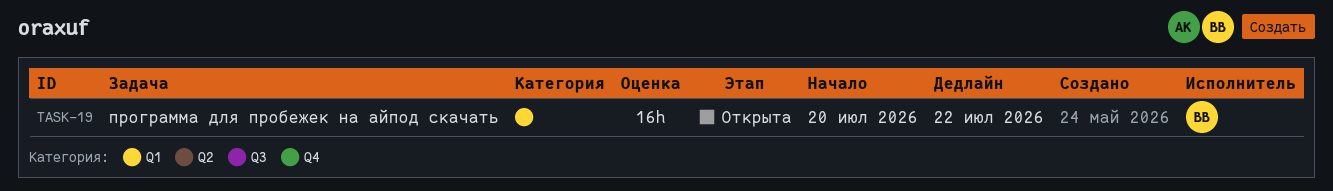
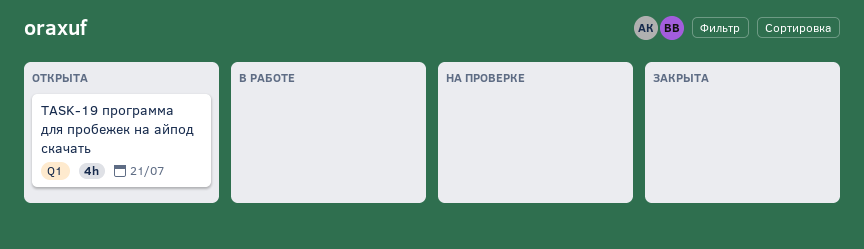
TASK-19, estimate: 16h -> 4h
TASK-19, due: Jul 22 -> Jul 21

